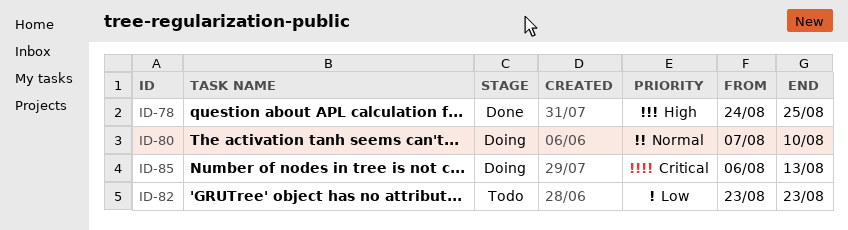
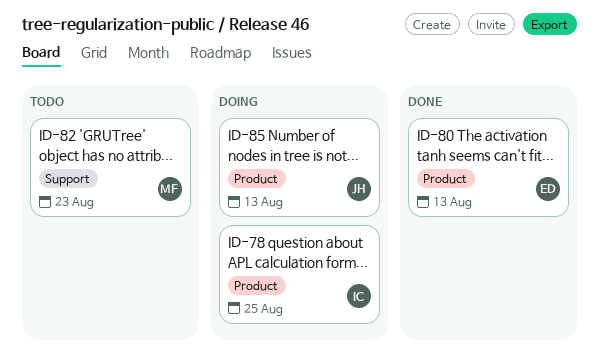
ID-78, status: Done -> Doing
ID-80, status: Doing -> Done
ID-80, due: Aug 10 -> Aug 13

